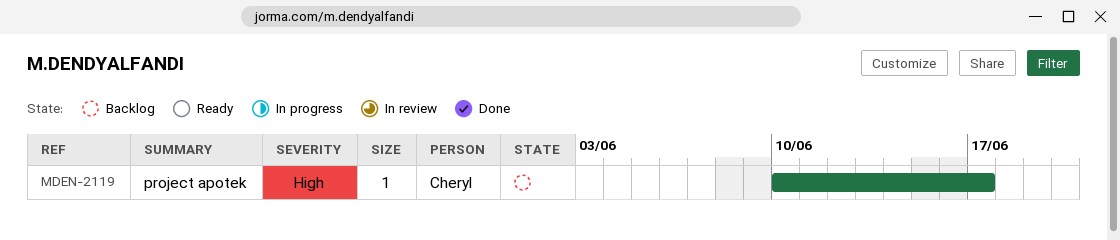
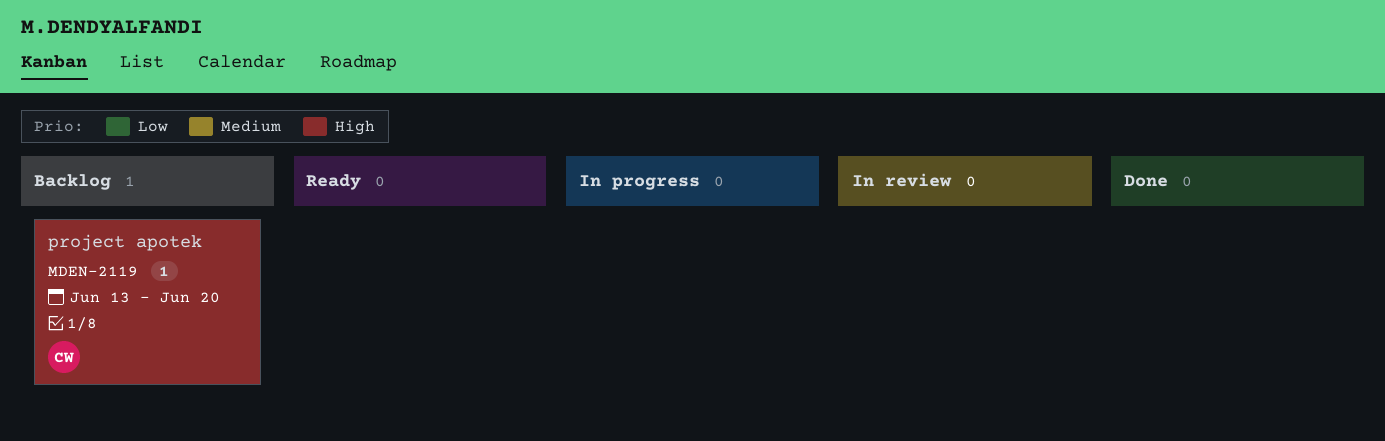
MDEN-2119, start: Jun 10 -> Jun 13
MDEN-2119, due: Jun 17 -> Jun 20

